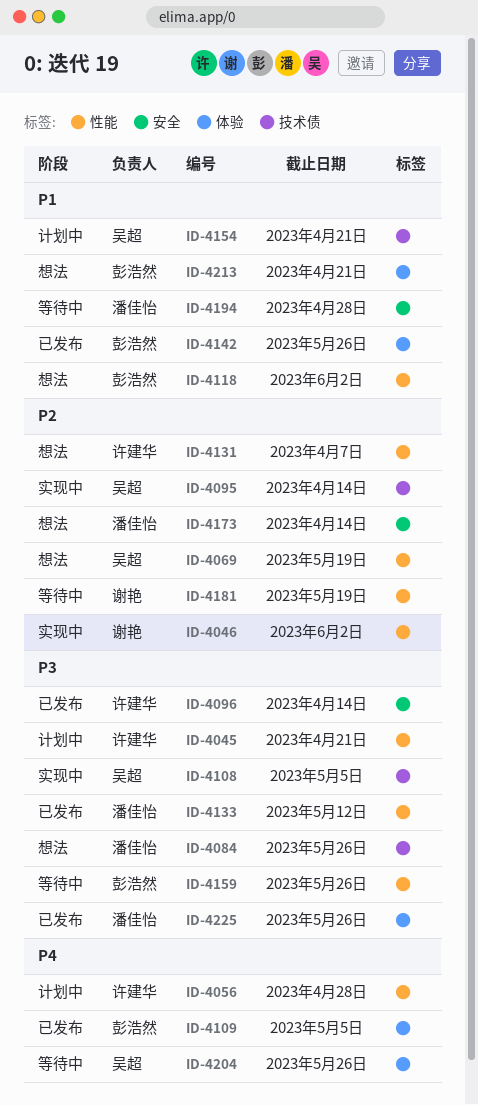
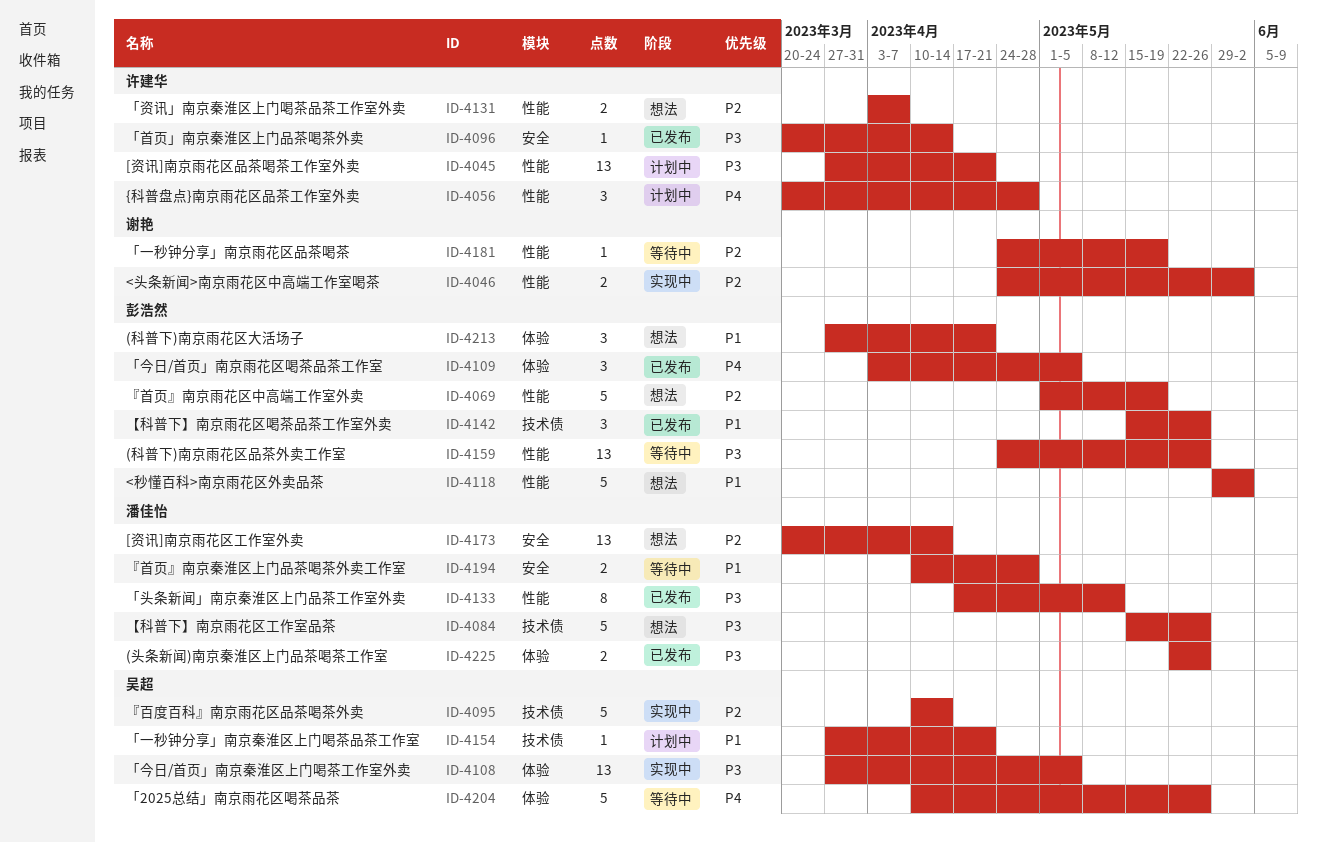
ID-4069, owner: 吴超 -> 彭浩然
ID-4108, label: 技术债 -> 体验
ID-4142, label: 体验 -> 技术债

